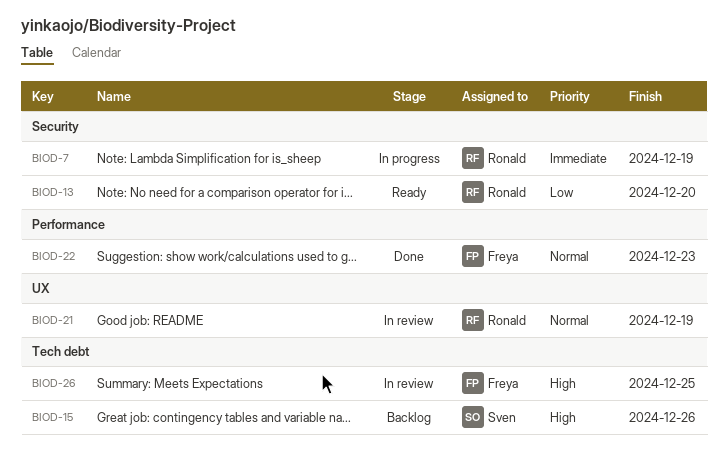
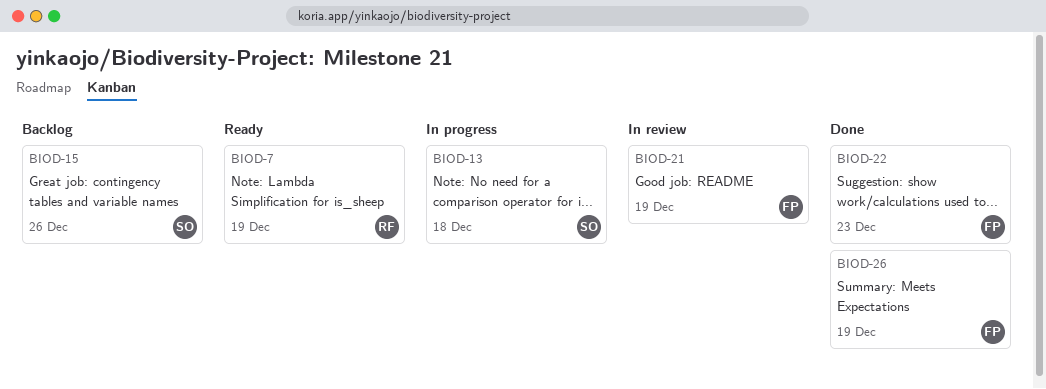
BIOD-7, status: In progress -> Ready
BIOD-13, status: Ready -> In progress
BIOD-13, owner: Ronald -> Sven
BIOD-13, due: Dec 20 -> Dec 18
BIOD-21, owner: Ronald -> Freya
BIOD-26, status: In review -> Done
BIOD-26, due: Dec 25 -> Dec 19

